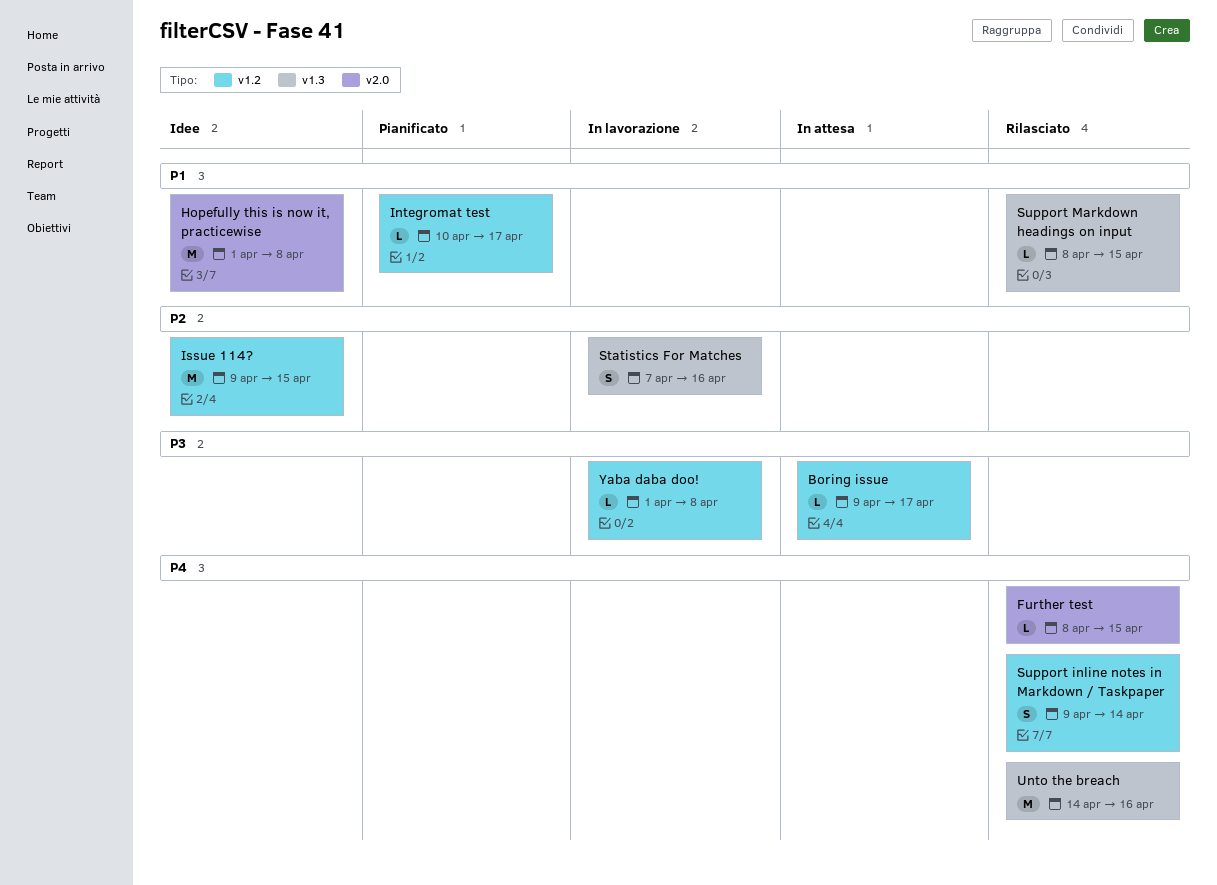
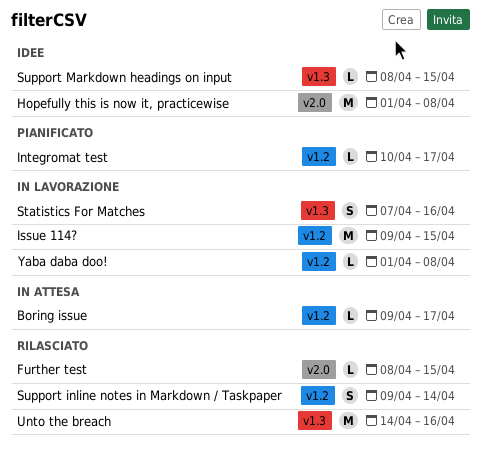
Issue 114?, status: Idee -> In lavorazione
Support Markdown headings on input, status: Rilasciato -> Idee

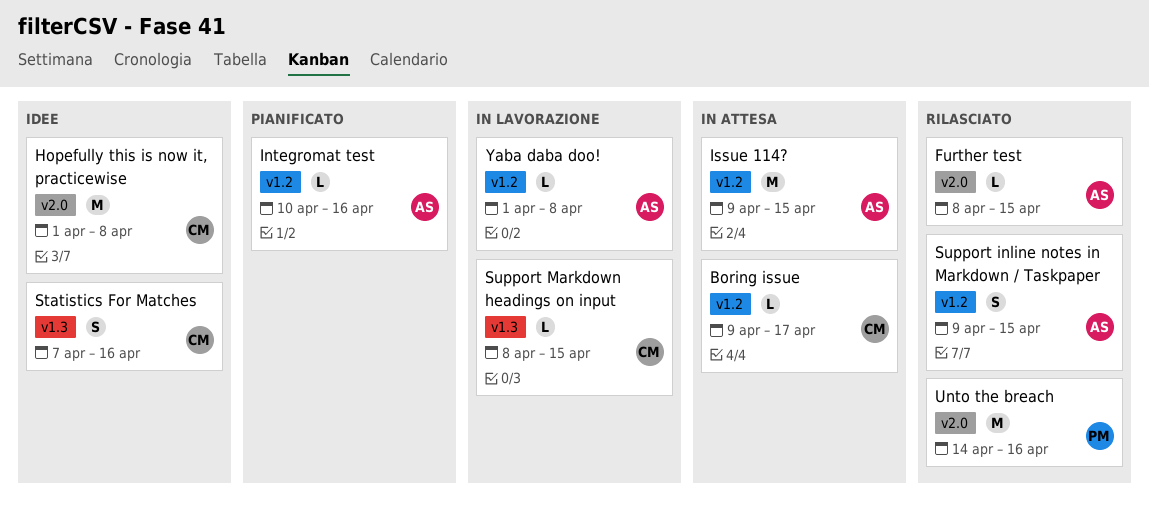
Integromat test, due: Apr 17 -> Apr 16
Issue 114?, status: In lavorazione -> In attesa
Statistics For Matches, status: In lavorazione -> Idee
Support inline notes in Markdown / Taskpaper, due: Apr 14 -> Apr 15
Support Markdown headings on input, status: Idee -> In lavorazione
Unto the breach, label: v1.3 -> v2.0

